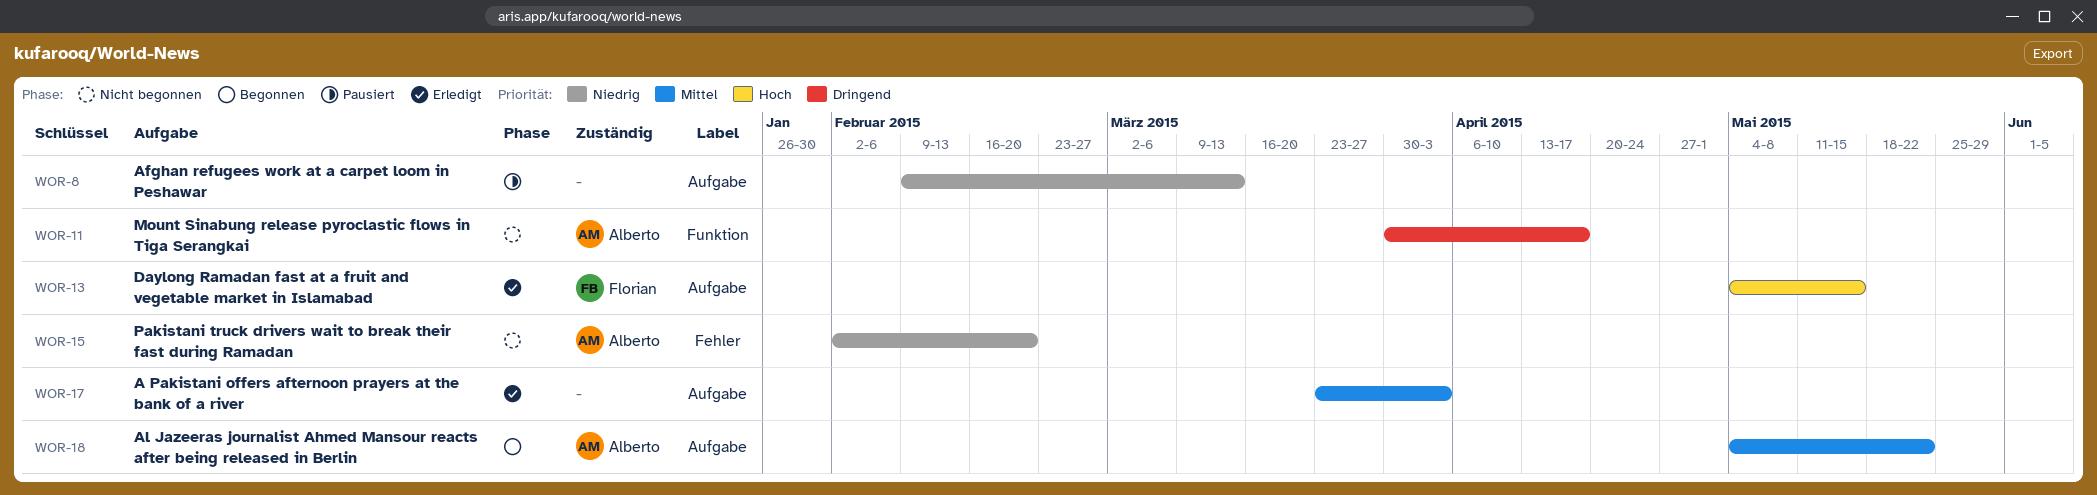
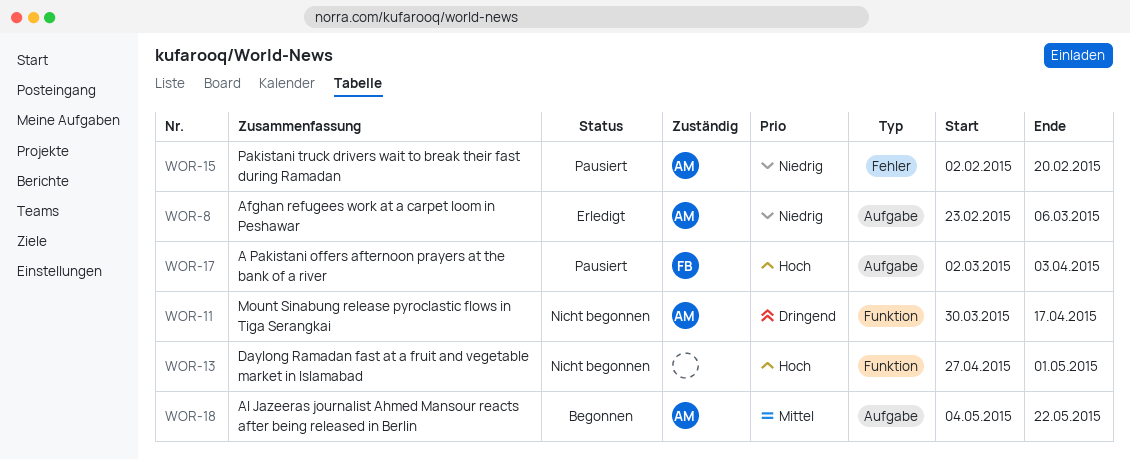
WOR-8, status: Pausiert -> Erledigt
WOR-8, owner: none -> Alberto
WOR-8, start: Feb 9 -> Feb 23
WOR-8, due: Mar 13 -> Mar 6
WOR-13, status: Erledigt -> Nicht begonnen
WOR-13, owner: Florian -> none
WOR-13, label: Aufgabe -> Funktion
WOR-13, start: May 4 -> Apr 27
WOR-13, due: May 15 -> May 1
WOR-15, status: Nicht begonnen -> Pausiert
WOR-17, status: Erledigt -> Pausiert
WOR-17, owner: none -> Florian
WOR-17, priority: Mittel -> Hoch
WOR-17, start: Mar 23 -> Mar 2

